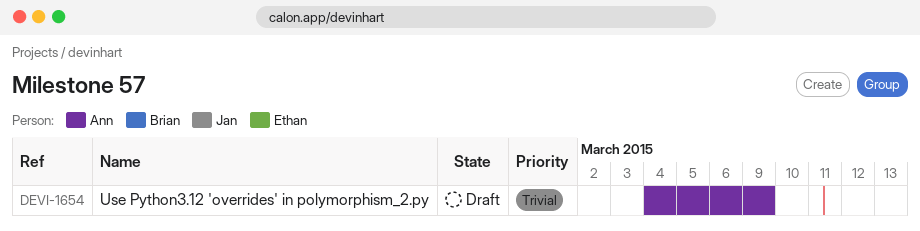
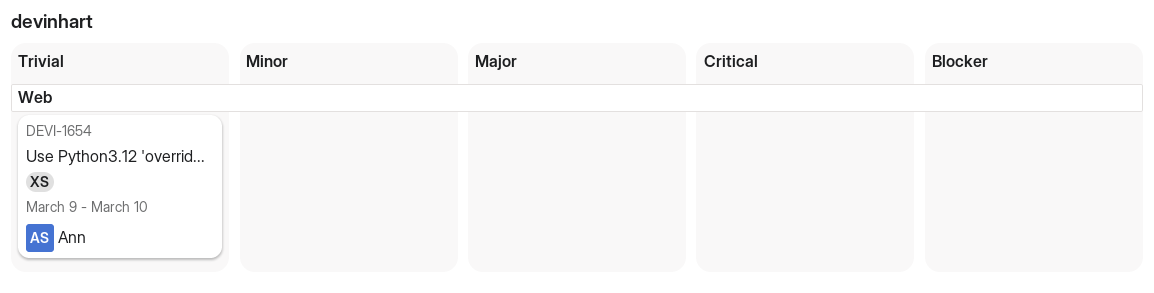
DEVI-1654, start: Mar 4 -> Mar 9
DEVI-1654, due: Mar 9 -> Mar 10

